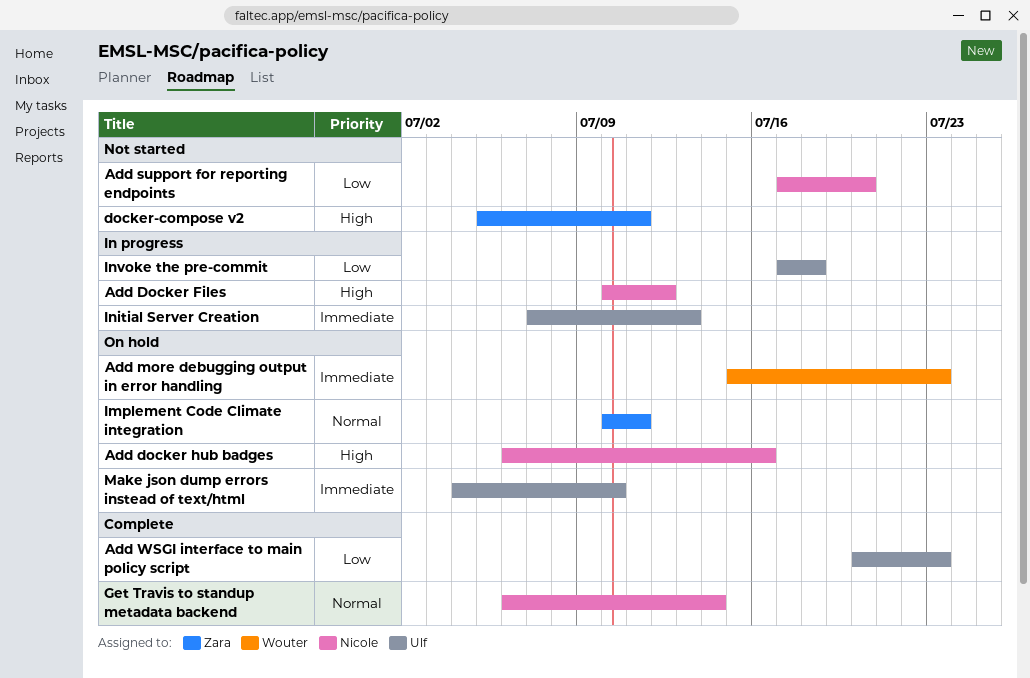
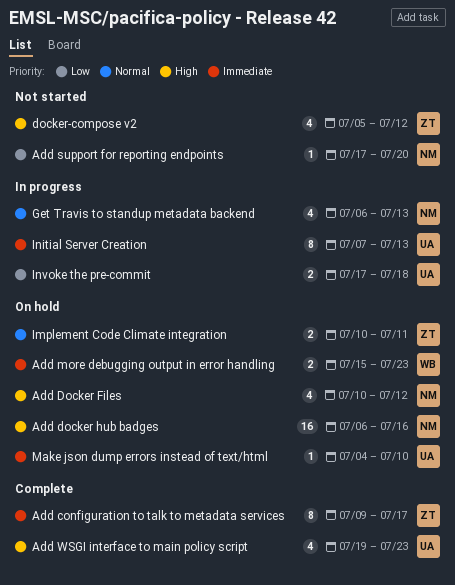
Add configuration to talk to metadata services: none -> present
Add Docker Files, status: In progress -> On hold
Add WSGI interface to main policy script, priority: Low -> High
Add WSGI interface to main policy script, start: Jul 20 -> Jul 19
docker-compose v2, due: Jul 11 -> Jul 12
Get Travis to standup metadata backend, status: Complete -> In progress
Get Travis to standup metadata backend, due: Jul 14 -> Jul 13

